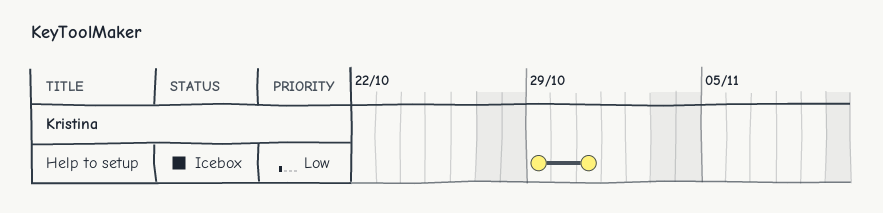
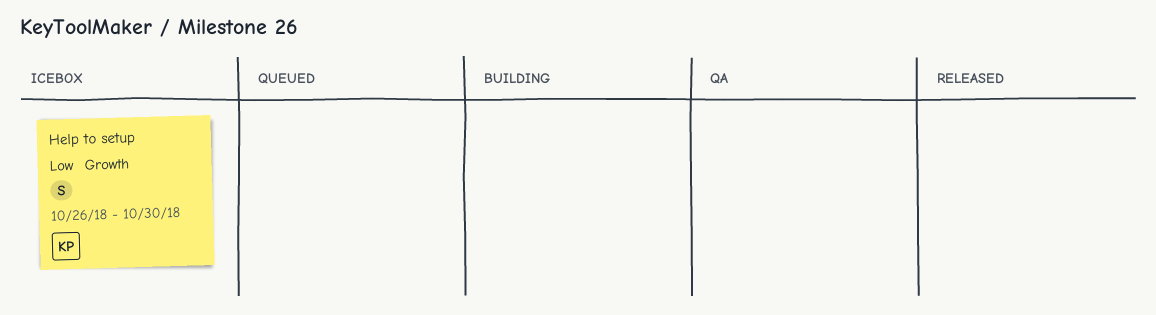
Help to setup, start: Oct 29 -> Oct 26
Help to setup, due: Oct 31 -> Oct 30

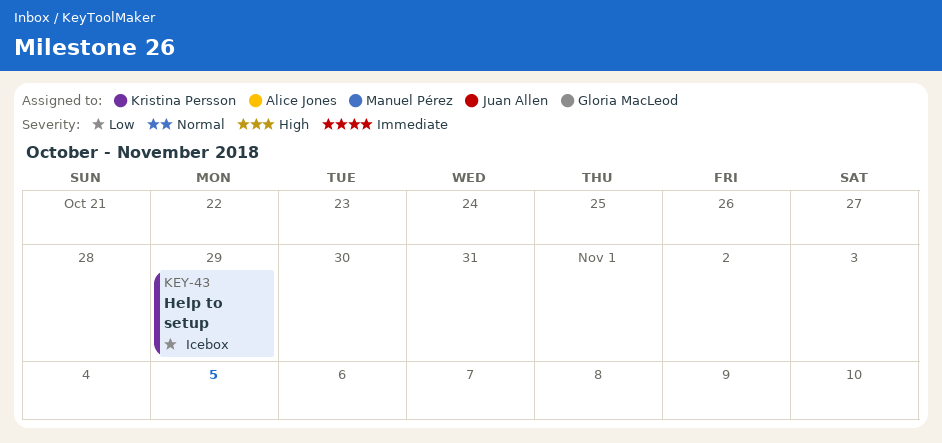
Help to setup, due: Oct 30 -> Oct 29

